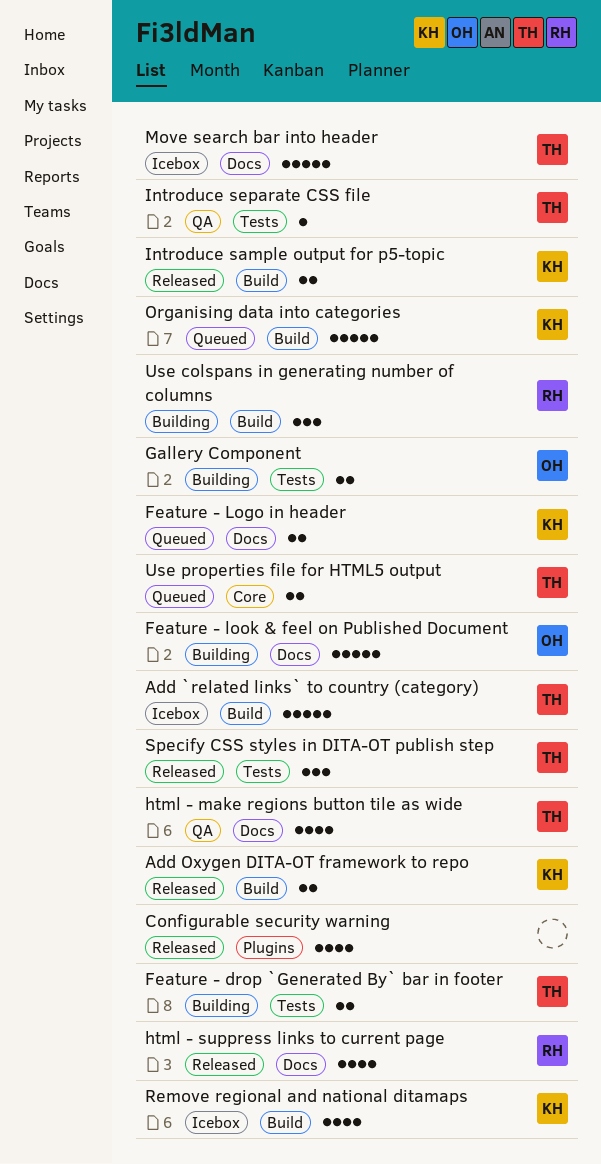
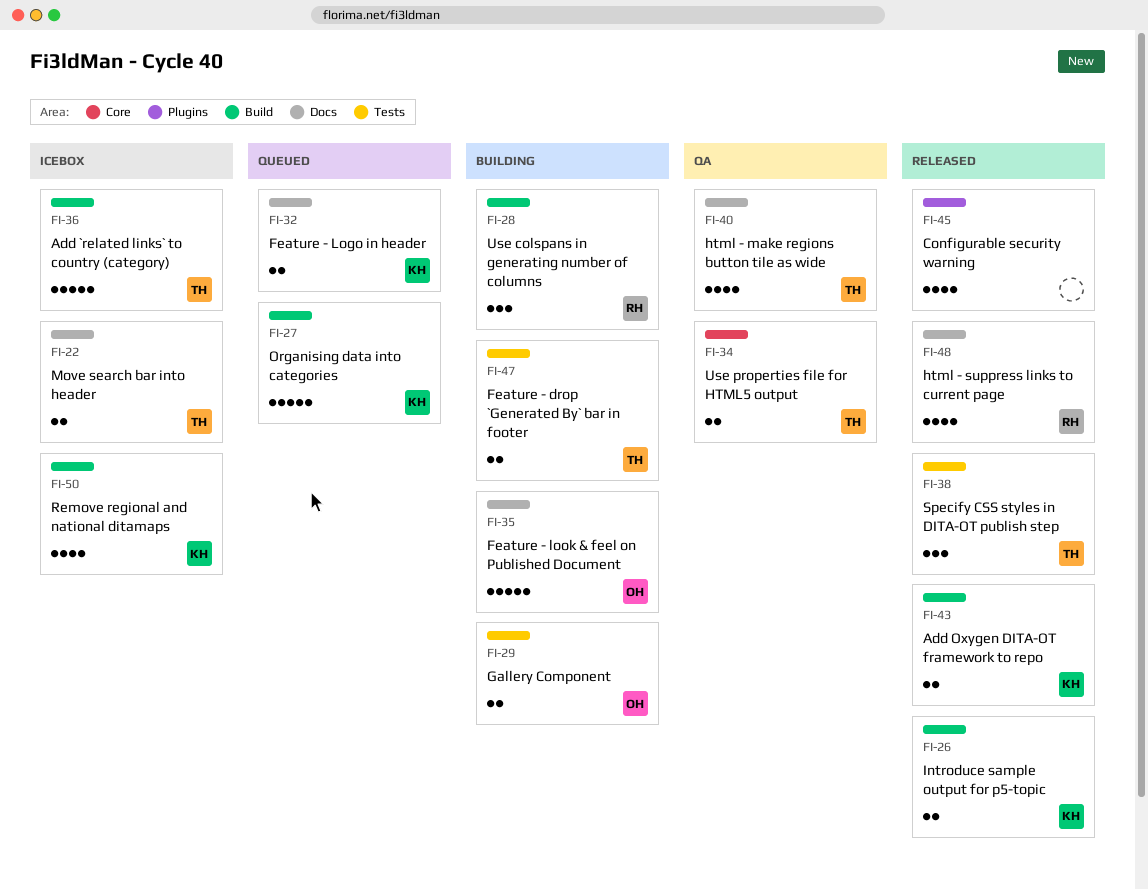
Introduce separate CSS file: present -> none
Move search bar into header, estimate: 5 -> 2
Use properties file for HTML5 output, status: Queued -> QA

